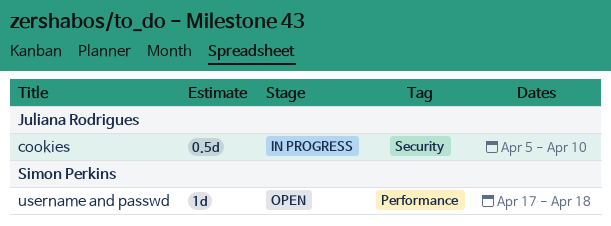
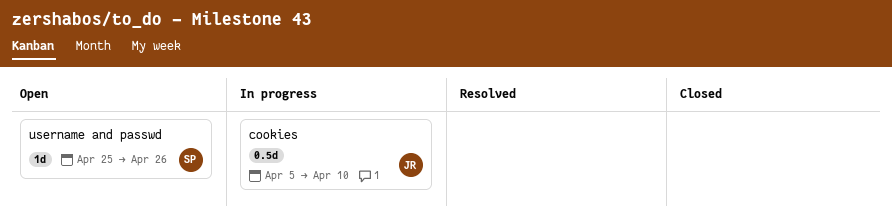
username and passwd, start: Apr 17 -> Apr 25
username and passwd, due: Apr 18 -> Apr 26

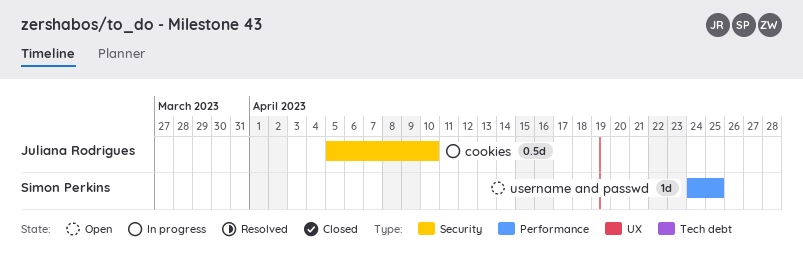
username and passwd, start: Apr 25 -> Apr 24
username and passwd, due: Apr 26 -> Apr 25

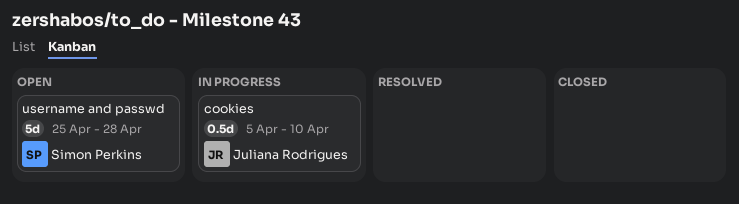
username and passwd, estimate: 1d -> 5d
username and passwd, start: Apr 24 -> Apr 25
username and passwd, due: Apr 25 -> Apr 28

